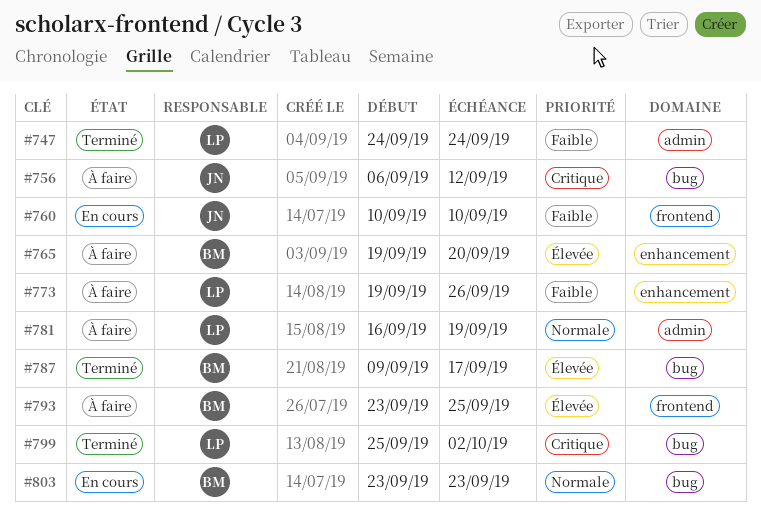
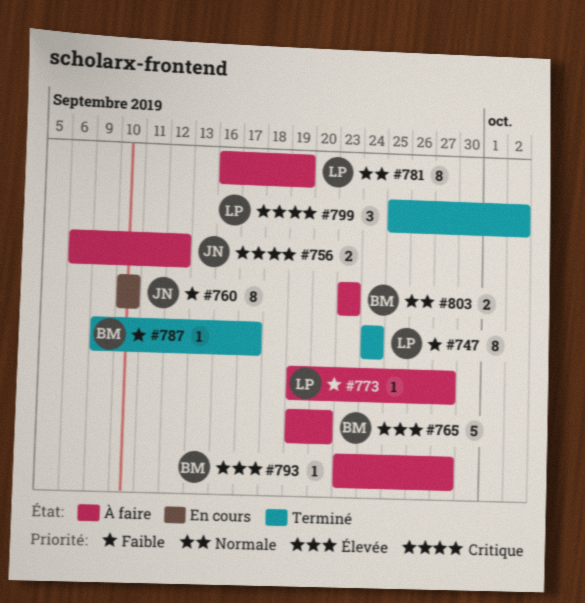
#773, due: Sep 26 -> Sep 27
#787, priority: Élevée -> Faible
#793, due: Sep 25 -> Sep 27
#803, status: En cours -> À faire

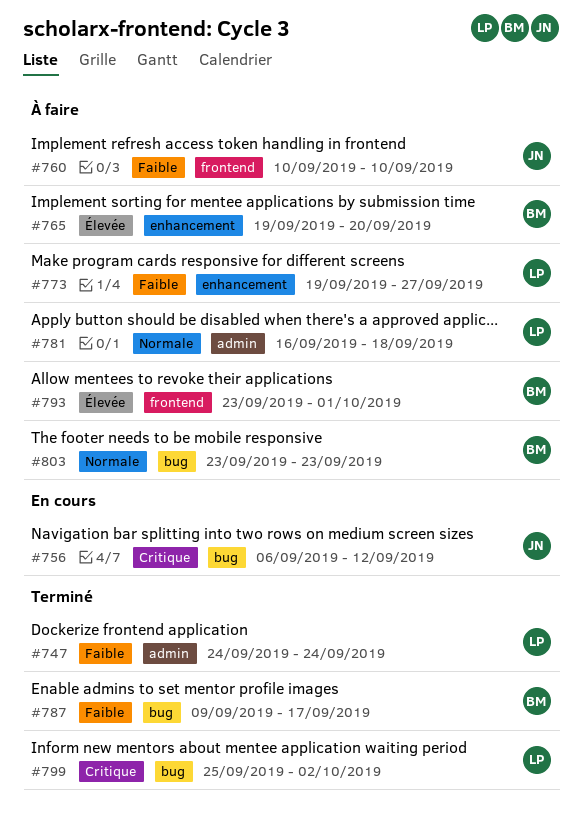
#756, status: À faire -> En cours
#760, status: En cours -> À faire
#781, due: Sep 19 -> Sep 18
#793, due: Sep 27 -> Oct 1

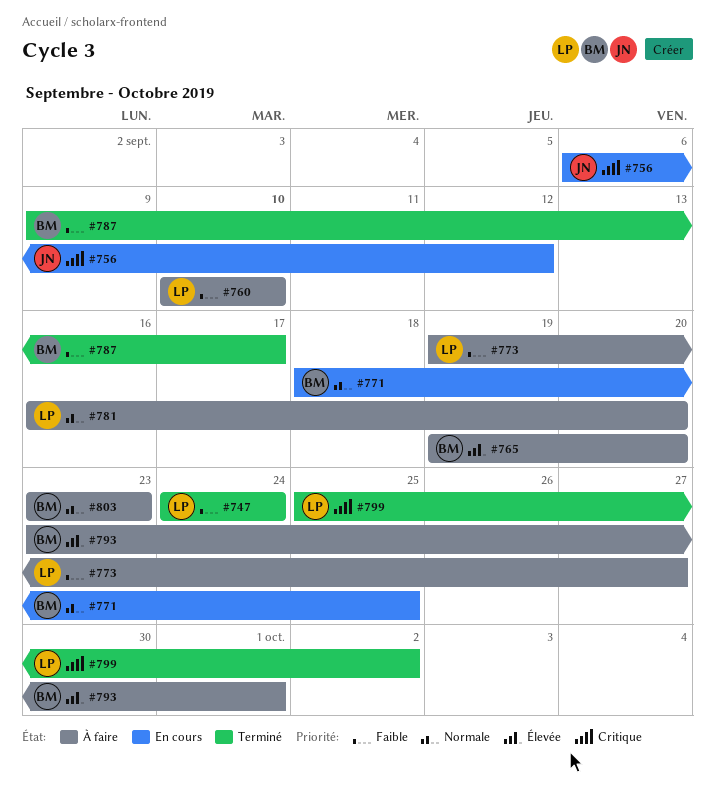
#760, owner: JN -> LP
#771: none -> present
#781, due: Sep 18 -> Sep 20

